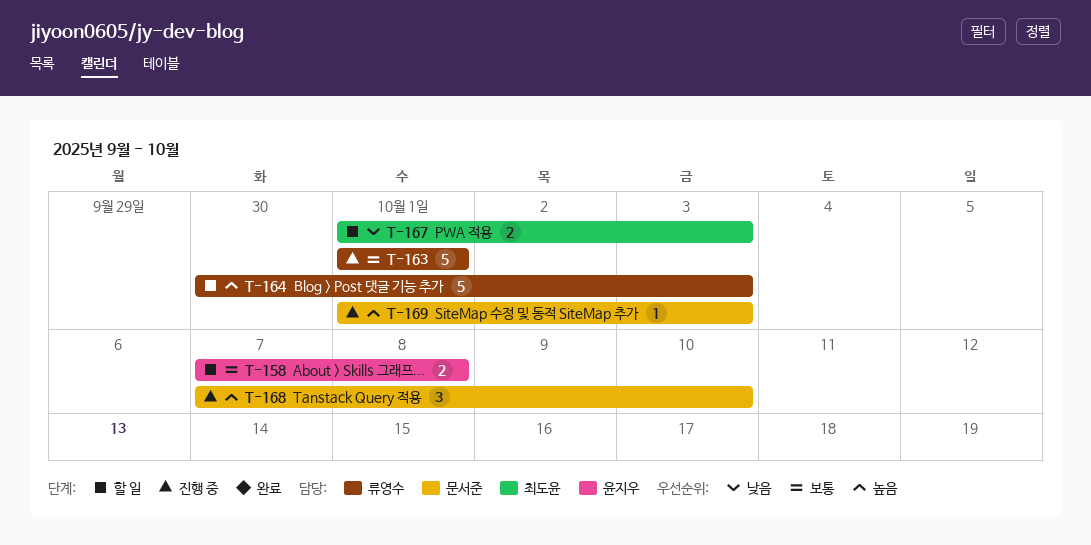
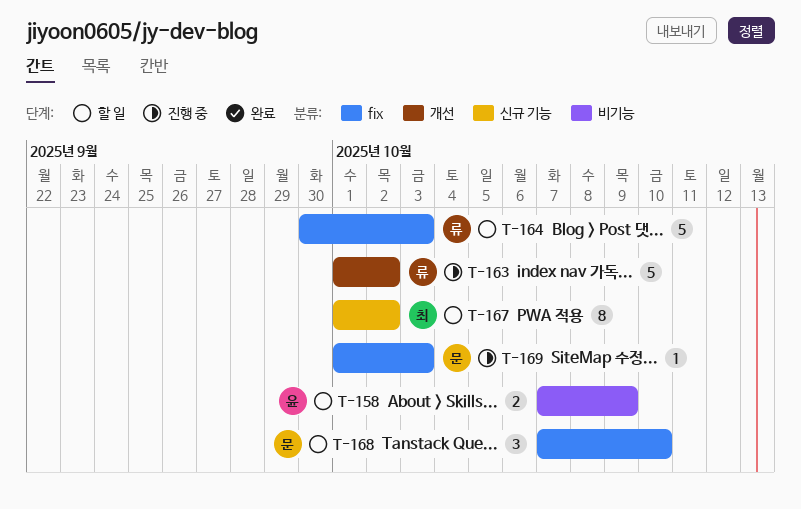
T-158, due: Oct 8 -> Oct 9
T-163, due: Oct 1 -> Oct 2
T-167, estimate: 2 -> 8
T-167, due: Oct 3 -> Oct 2
T-168, status: 진행 중 -> 할 일

